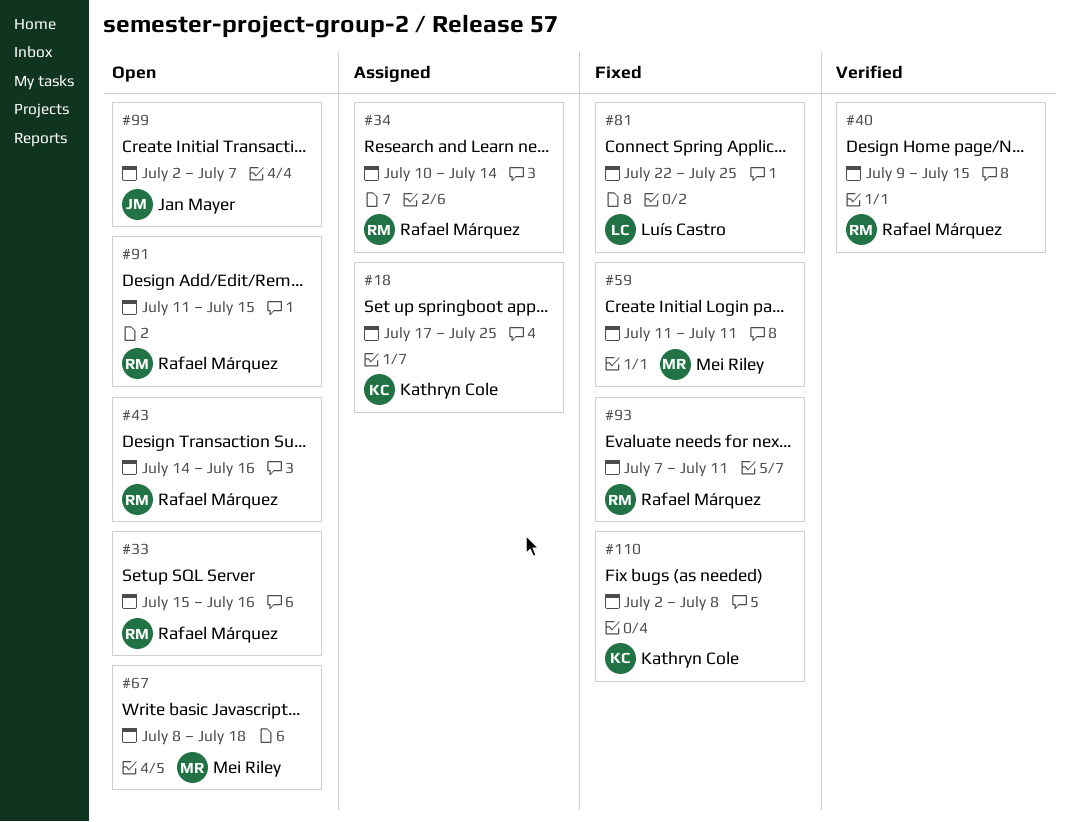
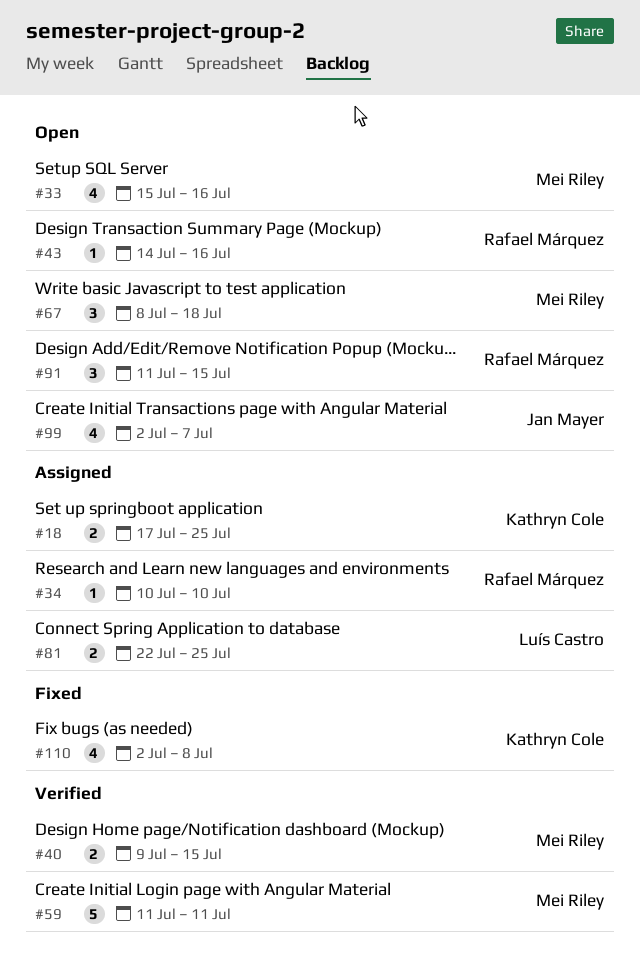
#33, owner: Rafael Márquez -> Mei Riley
#34, due: Jul 14 -> Jul 10
#40, owner: Rafael Márquez -> Mei Riley
#59, status: Fixed -> Verified
#81, status: Fixed -> Assigned
#93: present -> none

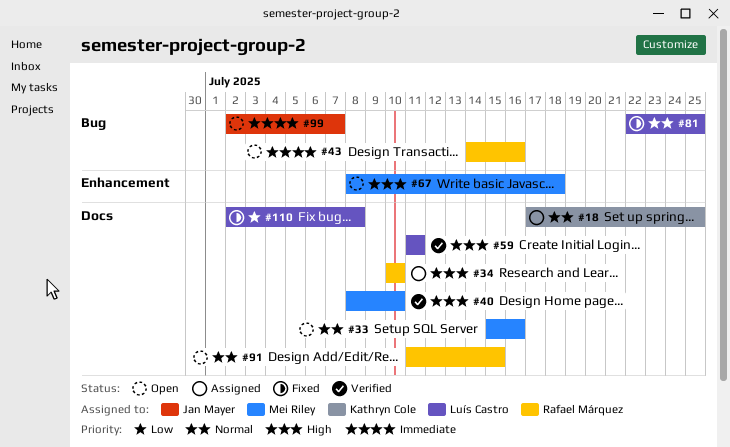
#40, start: Jul 9 -> Jul 8
#40, due: Jul 15 -> Jul 10
#59, owner: Mei Riley -> Luís Castro
#81, status: Assigned -> Fixed
#110, owner: Kathryn Cole -> Luís Castro

